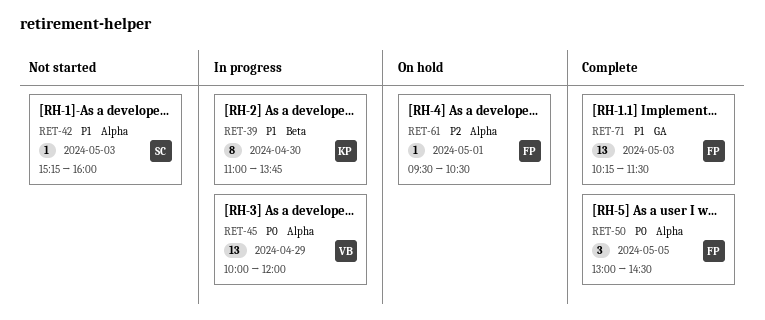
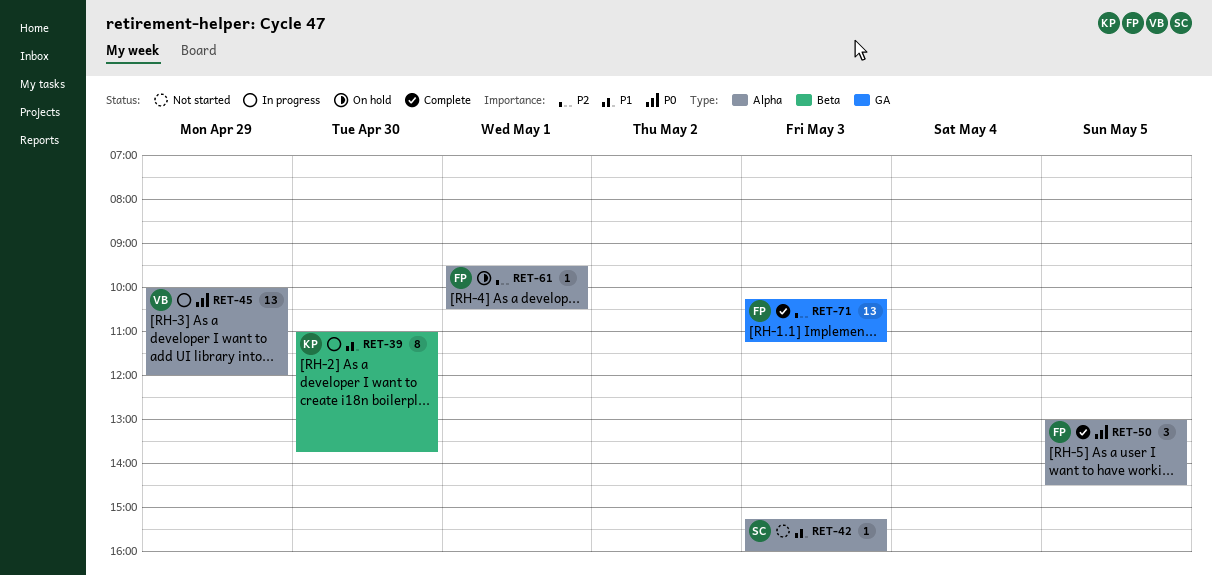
RET-71, priority: P1 -> P2
RET-71, ends: 11:30 -> 11:15

